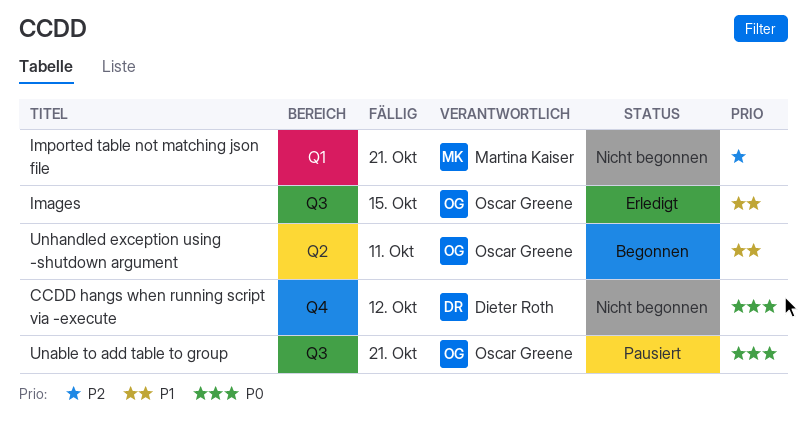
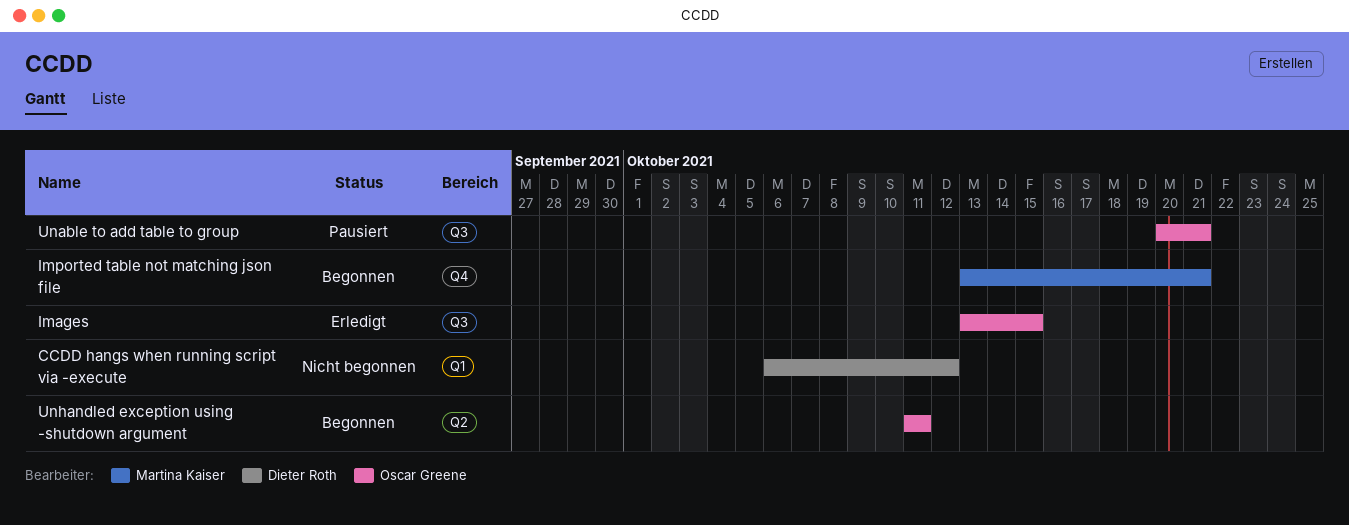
CCDD hangs when running script via -execute, label: Q4 -> Q1
Imported table not matching json file, status: Nicht begonnen -> Begonnen
Imported table not matching json file, label: Q1 -> Q4

